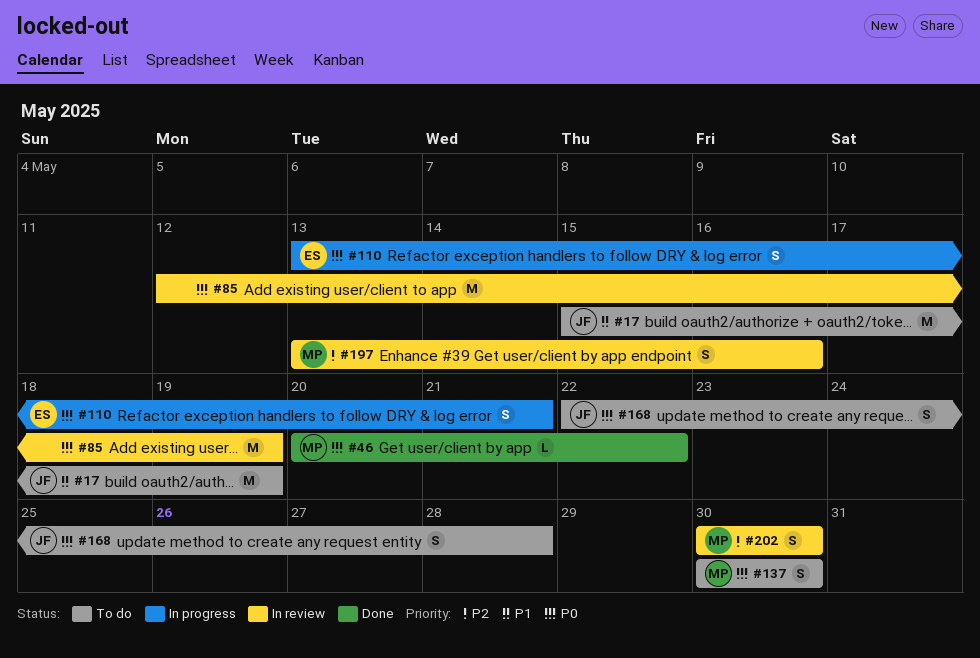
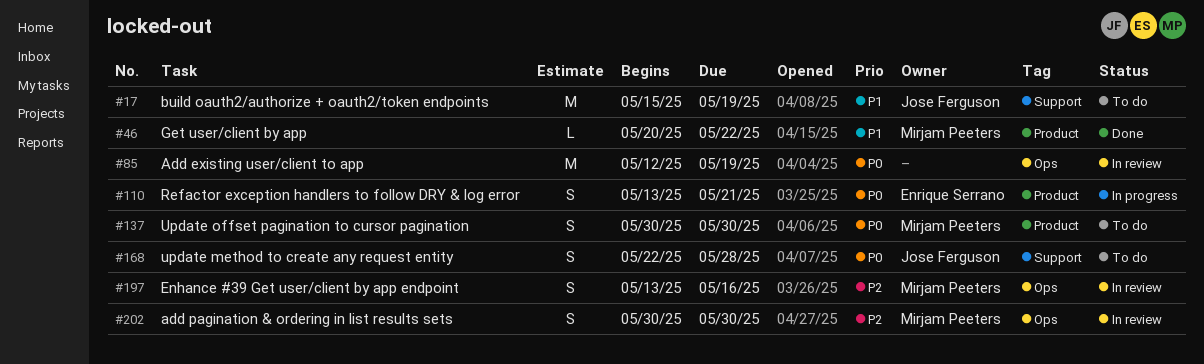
#46, priority: P0 -> P1

